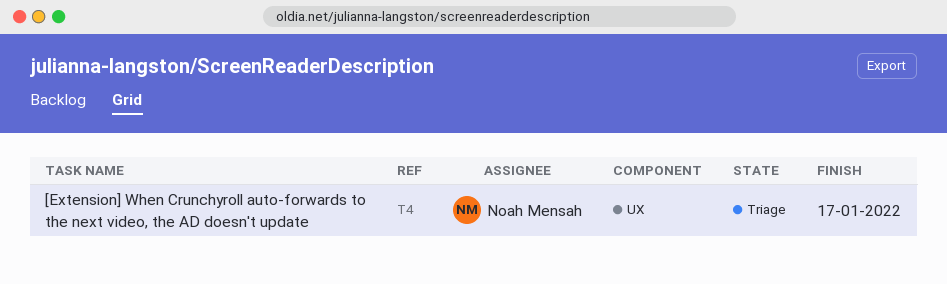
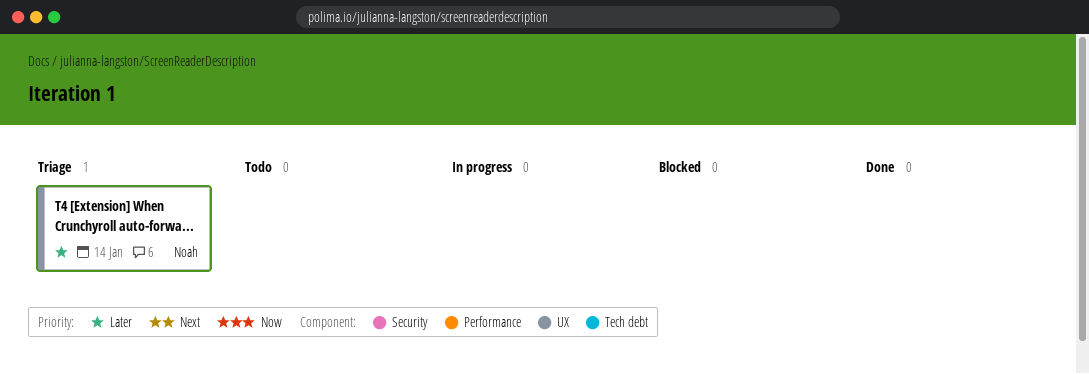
T4, due: Jan 17 -> Jan 14

